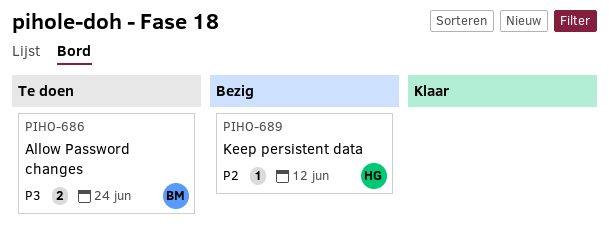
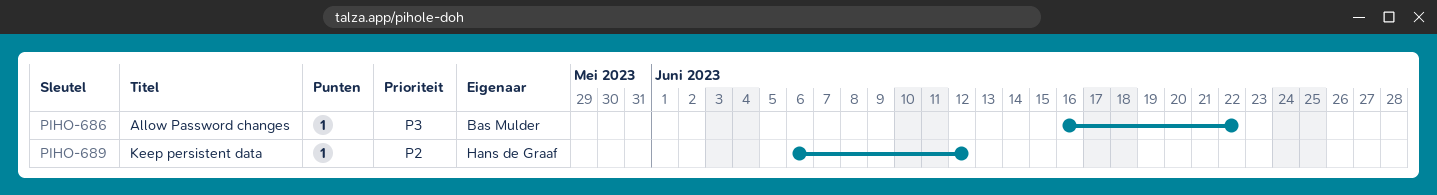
PIHO-686, estimate: 2 -> 1
PIHO-686, due: Jun 24 -> Jun 22

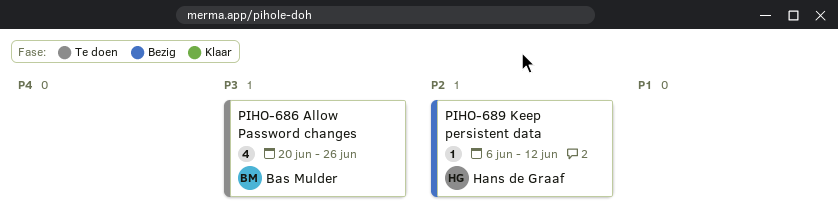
PIHO-686, estimate: 1 -> 4
PIHO-686, start: Jun 16 -> Jun 20
PIHO-686, due: Jun 22 -> Jun 26

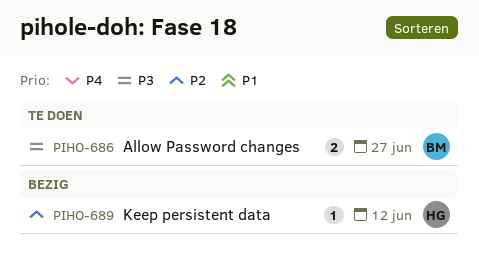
PIHO-686, estimate: 4 -> 2
PIHO-686, due: Jun 26 -> Jun 27

